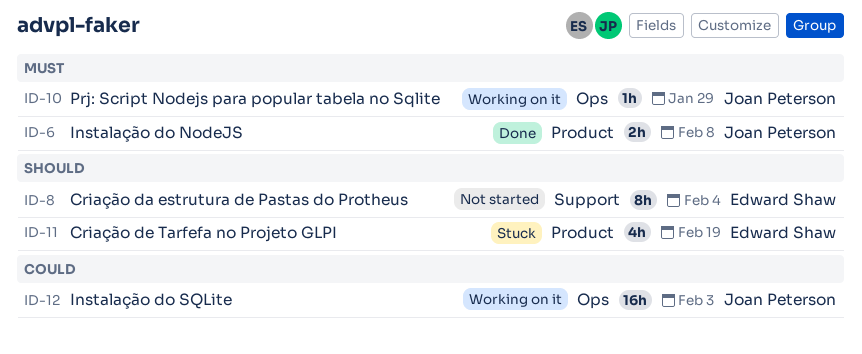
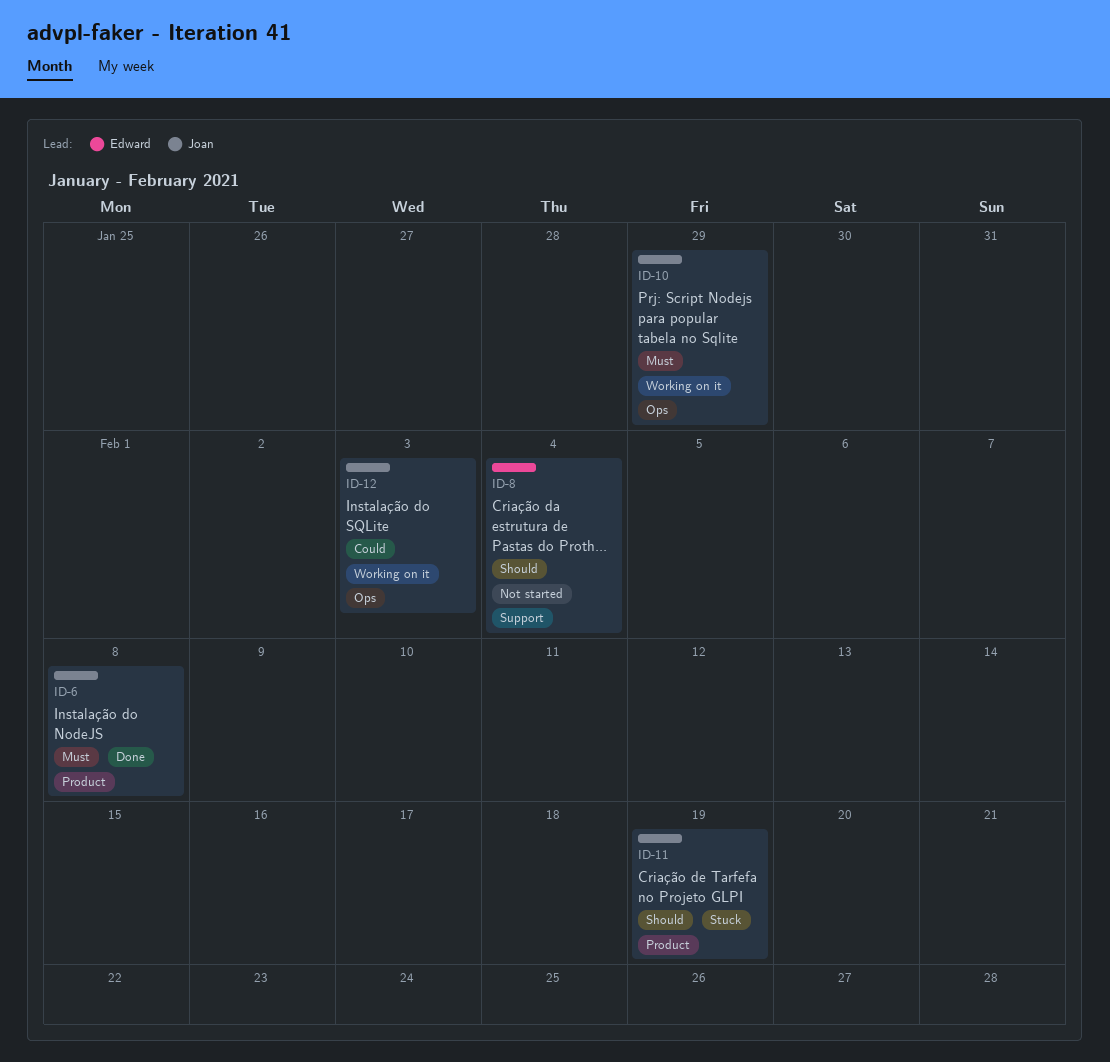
ID-11, owner: Edward Shaw -> Joan Peterson

